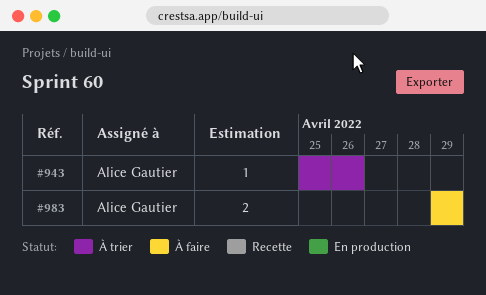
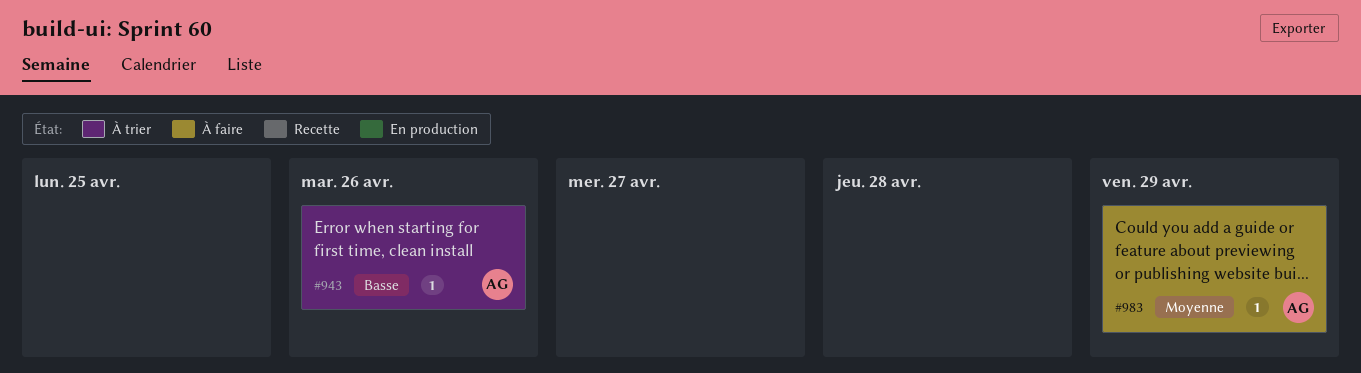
#983, estimate: 2 -> 1

